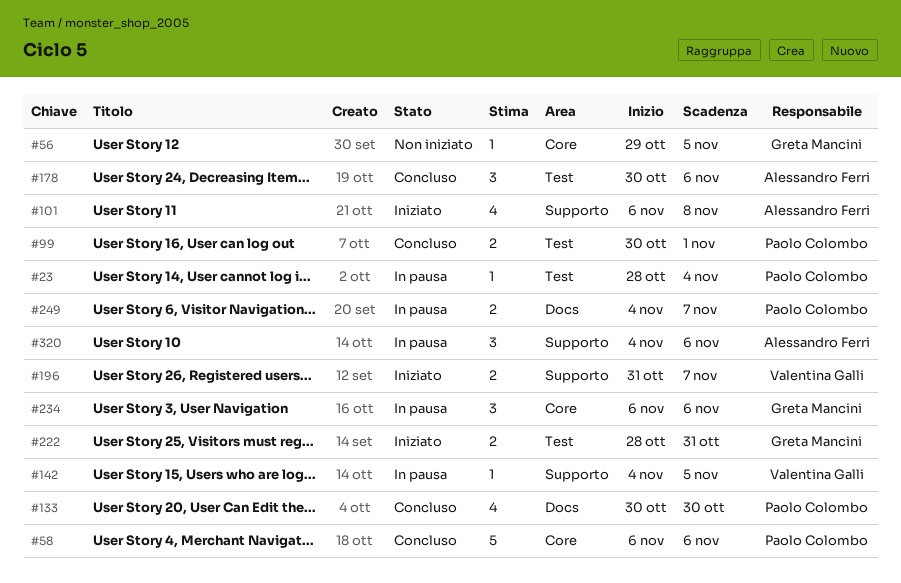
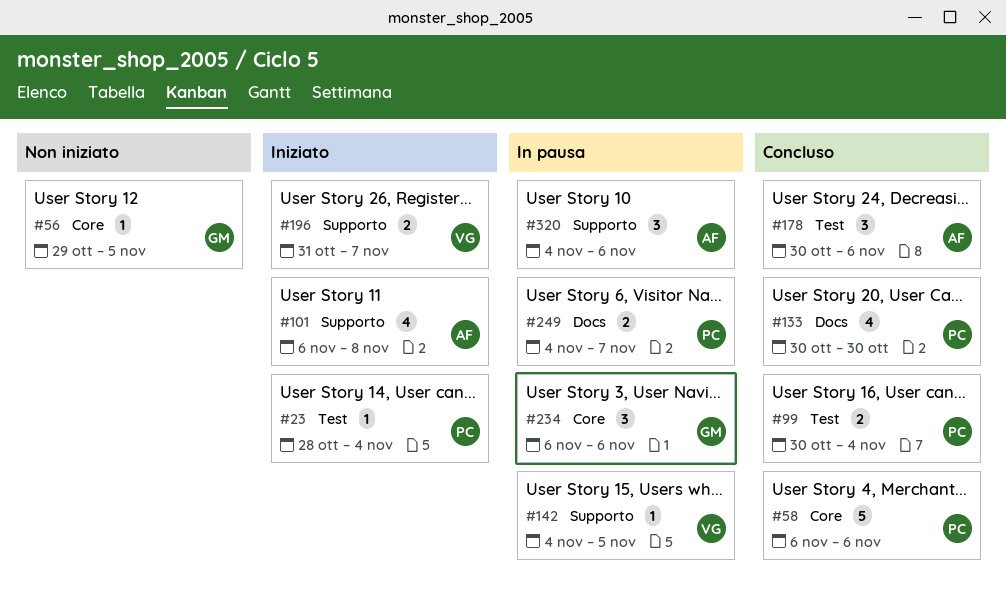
#23, status: In pausa -> Iniziato
#99, due: Nov 1 -> Nov 4
#222: present -> none

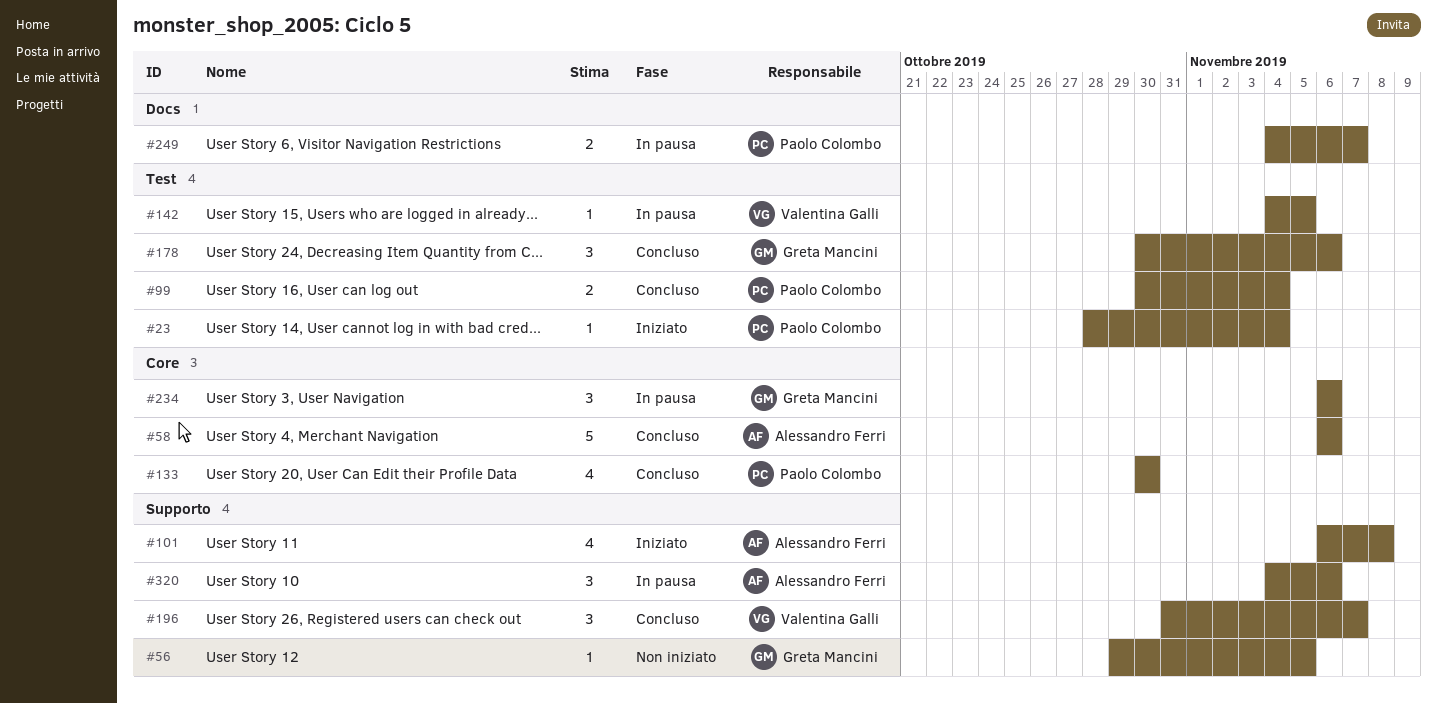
#56, label: Core -> Supporto
#58, owner: Paolo Colombo -> Alessandro Ferri
#133, label: Docs -> Core
#142, label: Supporto -> Test
#178, owner: Alessandro Ferri -> Greta Mancini
#196, status: Iniziato -> Concluso
#196, estimate: 2 -> 3

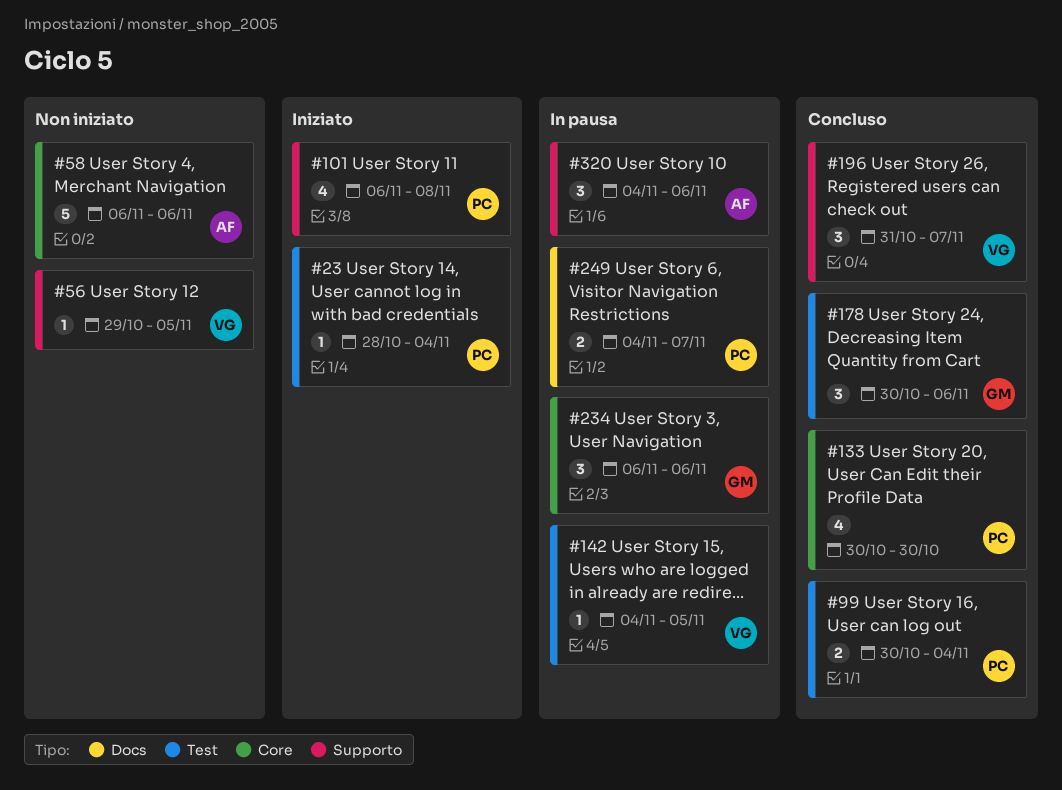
#56, owner: Greta Mancini -> Valentina Galli
#58, status: Concluso -> Non iniziato
#101, owner: Alessandro Ferri -> Paolo Colombo

